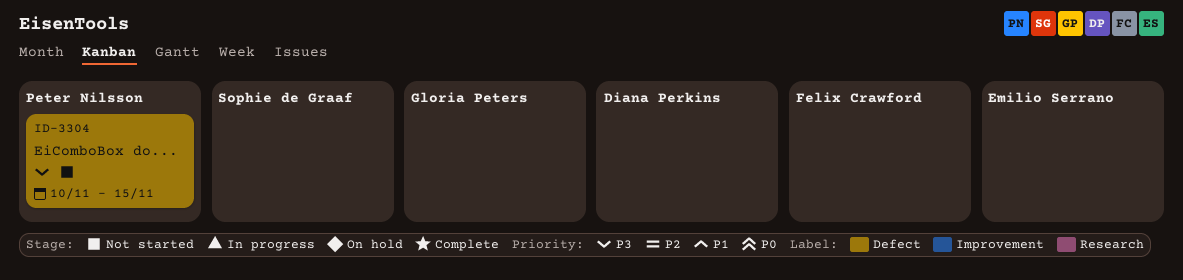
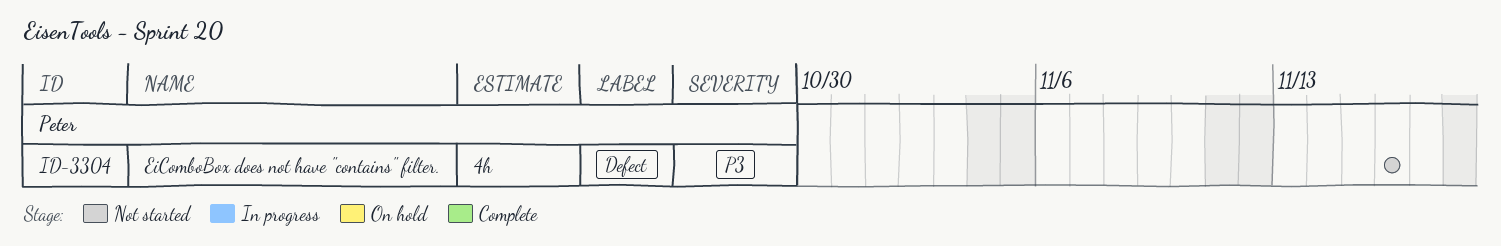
ID-3304, start: Nov 10 -> Nov 16
ID-3304, due: Nov 15 -> Nov 16

